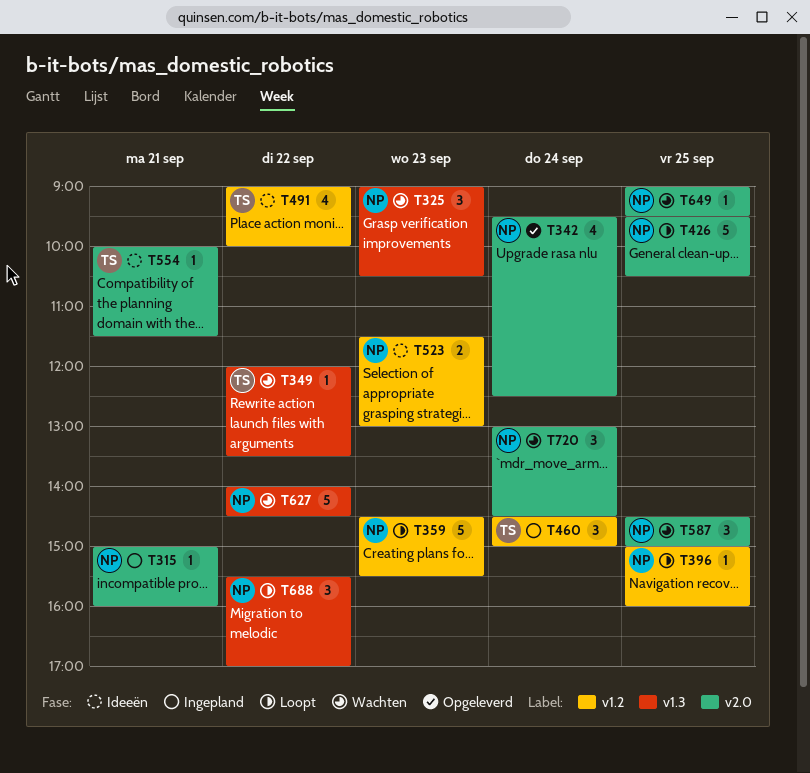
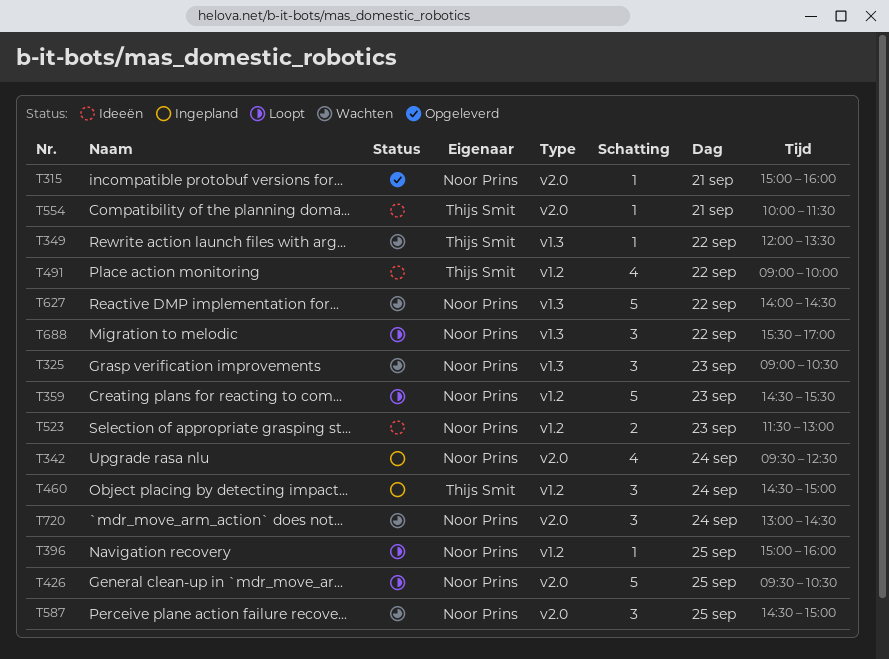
T315, status: Ingepland -> Opgeleverd
T342, status: Opgeleverd -> Ingepland
T649: present -> none

